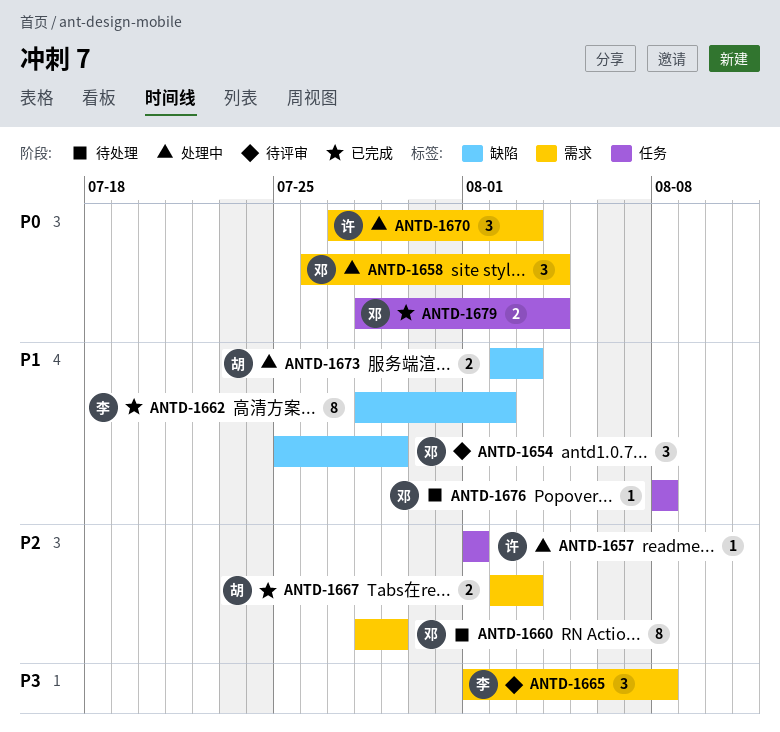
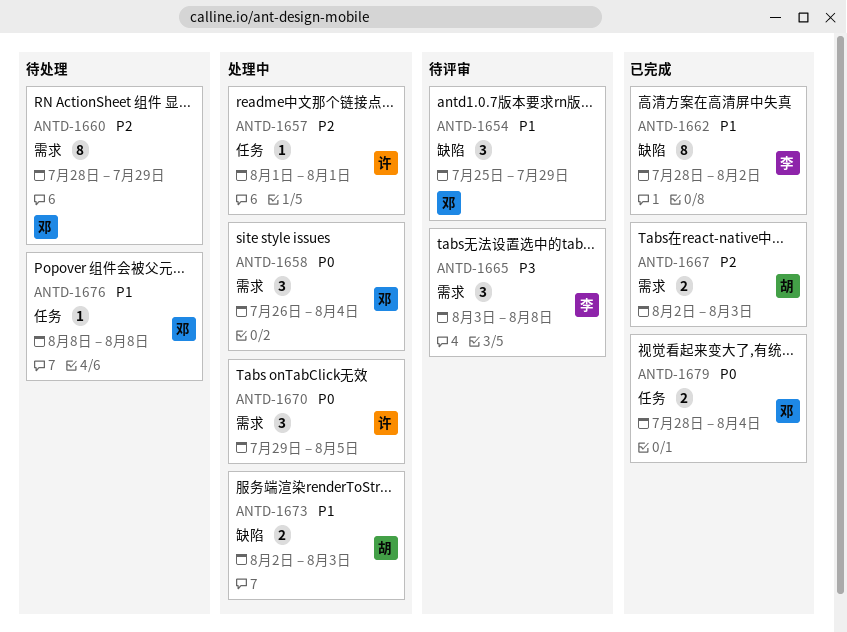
ANTD-1665, start: Aug 1 -> Aug 3
ANTD-1670, start: Jul 27 -> Jul 29
ANTD-1670, due: Aug 3 -> Aug 5

